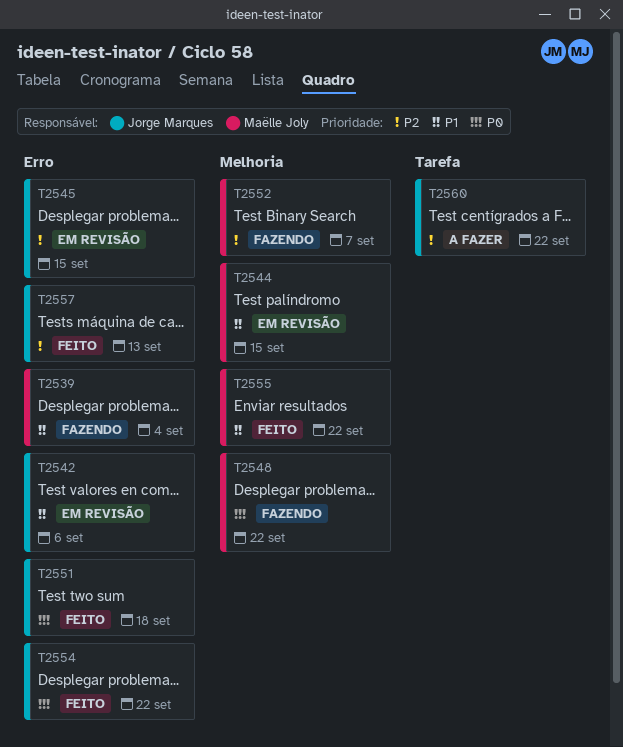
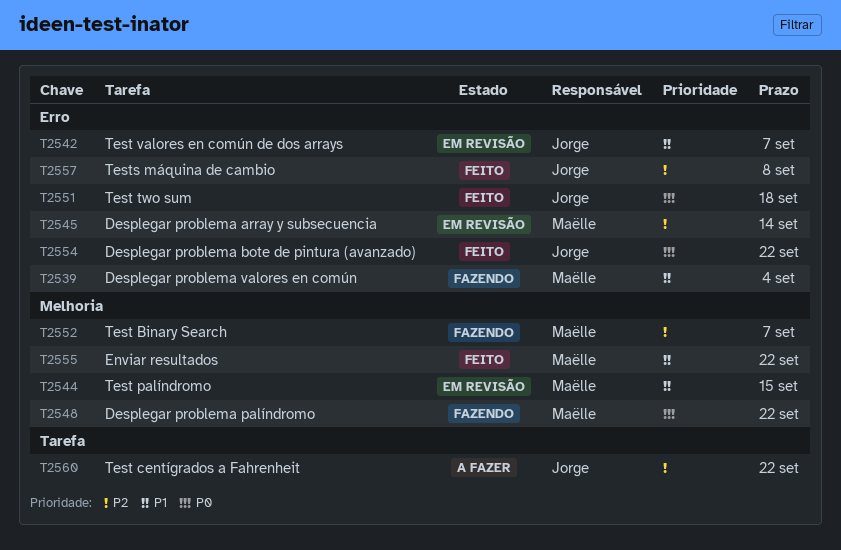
T2542, due: Sep 6 -> Sep 7
T2545, owner: Jorge Marques -> Maëlle Joly
T2545, due: Sep 15 -> Sep 14
T2557, due: Sep 13 -> Sep 8

